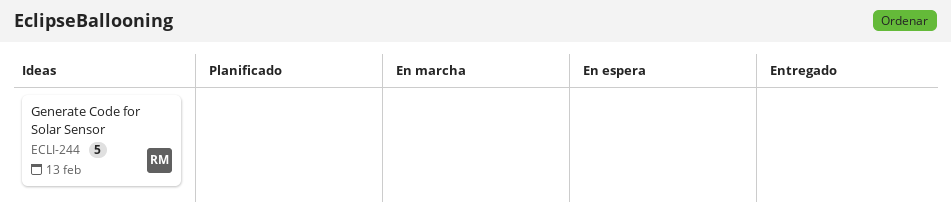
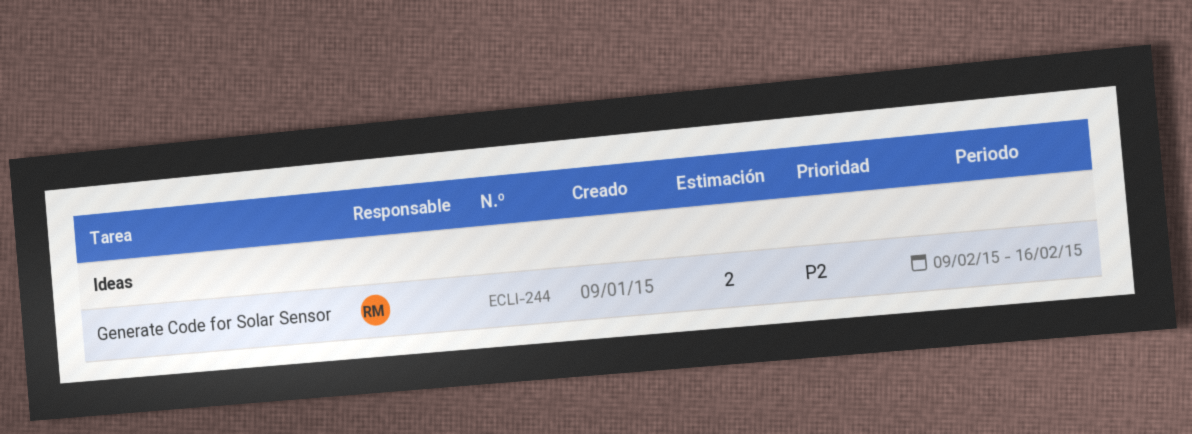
ECLI-244, estimate: 5 -> 2
ECLI-244, due: Feb 13 -> Feb 16

